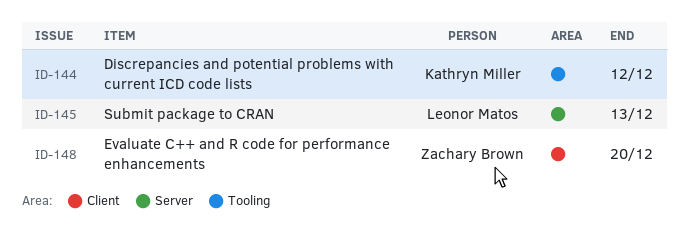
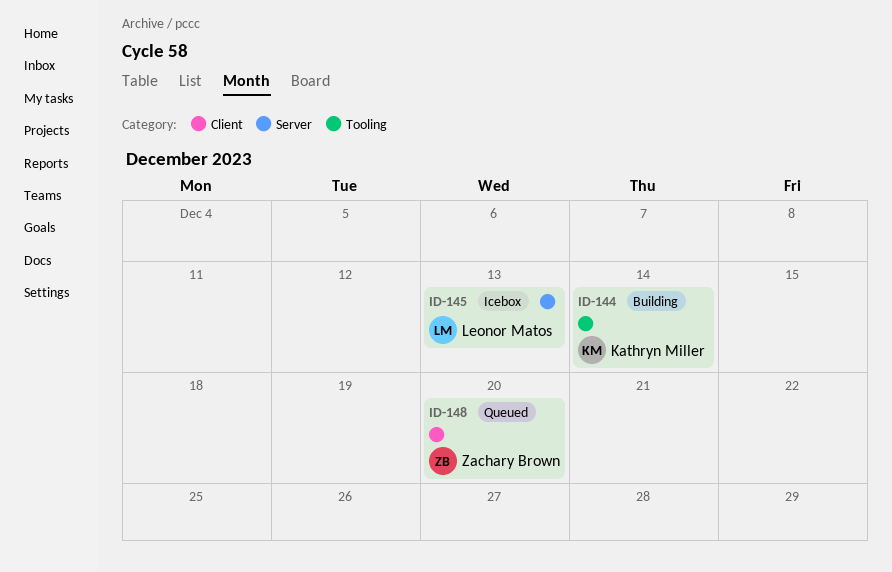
ID-144, due: Dec 12 -> Dec 14

